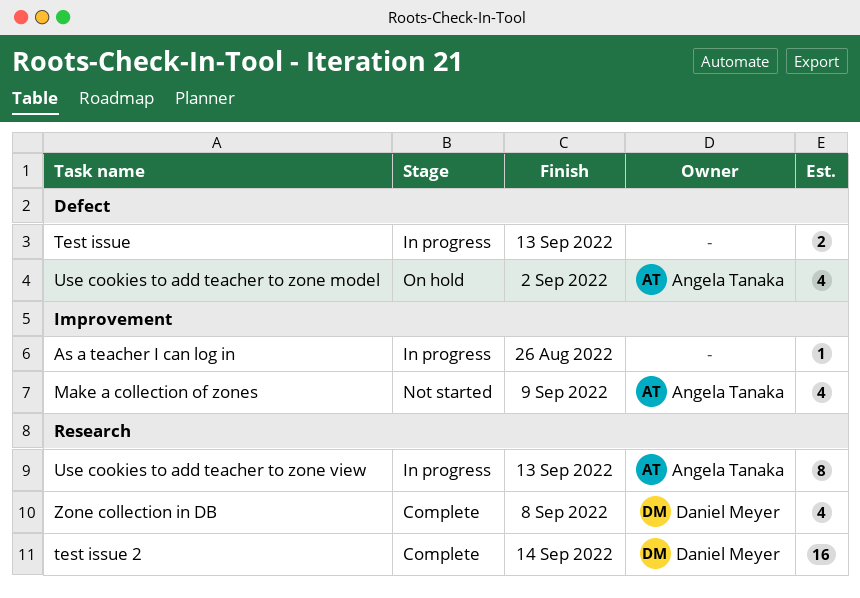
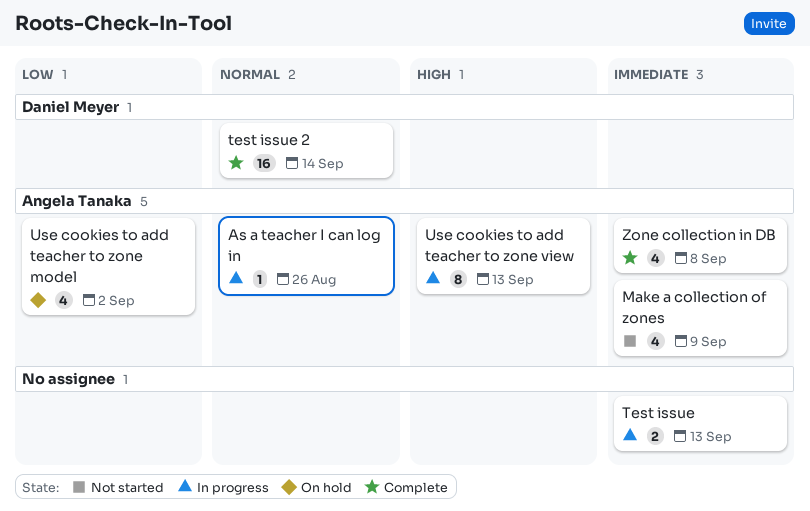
As a teacher I can log in, owner: none -> Angela Tanaka
Zone collection in DB, owner: Daniel Meyer -> Angela Tanaka

